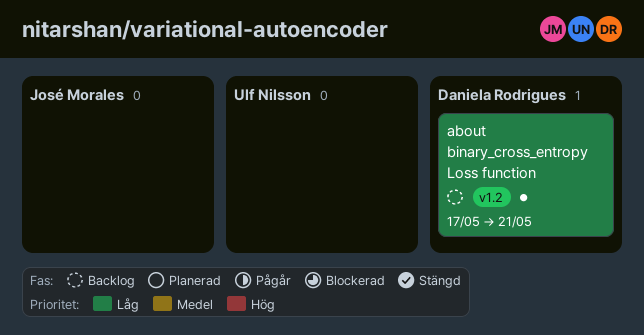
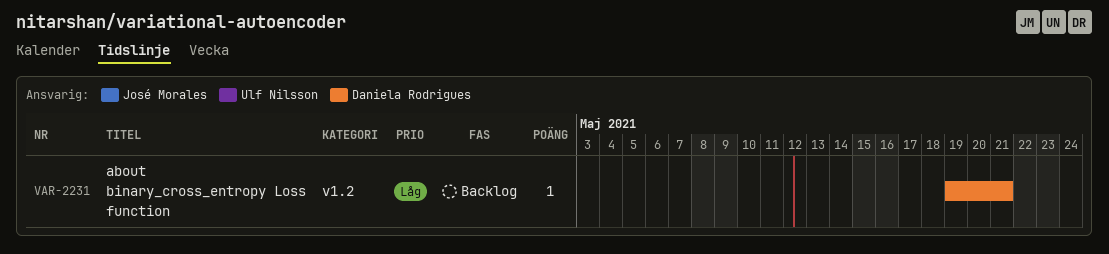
about binary_cross_entropy Loss function, start: May 17 -> May 19

